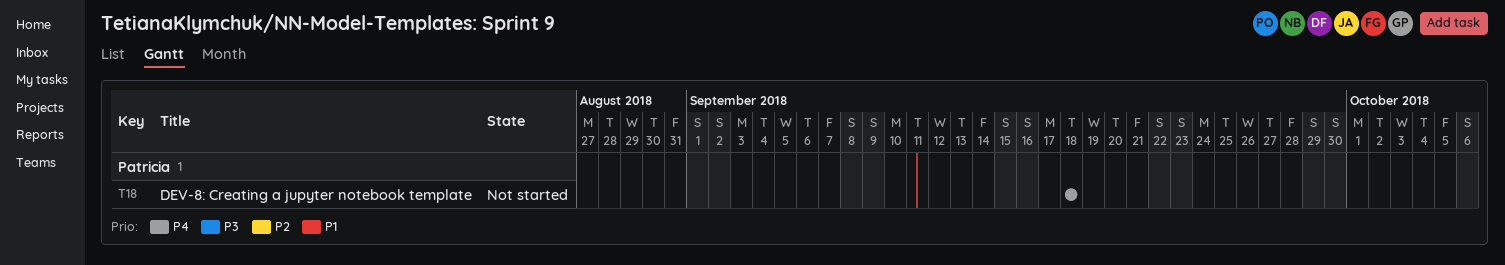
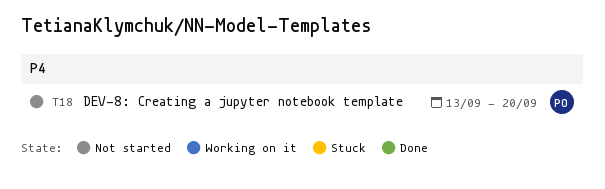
T18, start: Sep 18 -> Sep 13
T18, due: Sep 18 -> Sep 20

